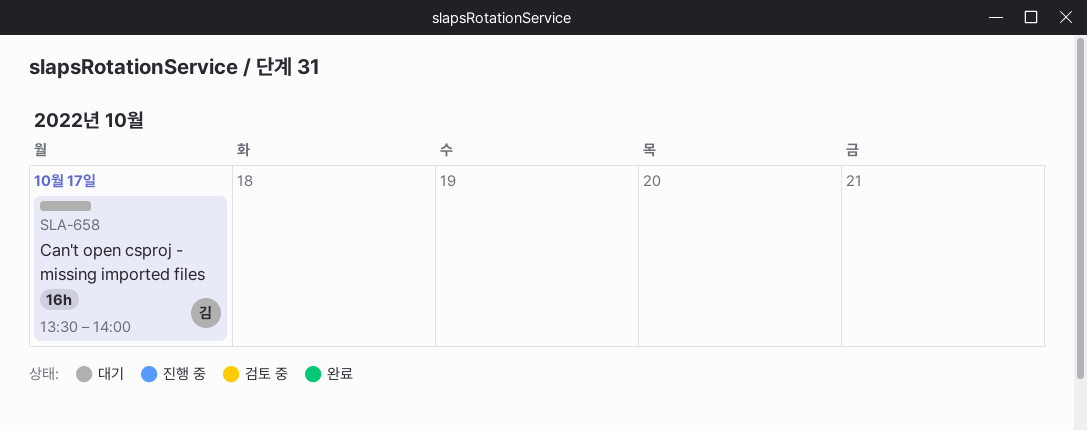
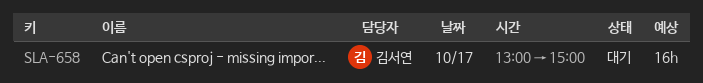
SLA-658, begins: 13:30 -> 13:00
SLA-658, ends: 14:00 -> 15:00

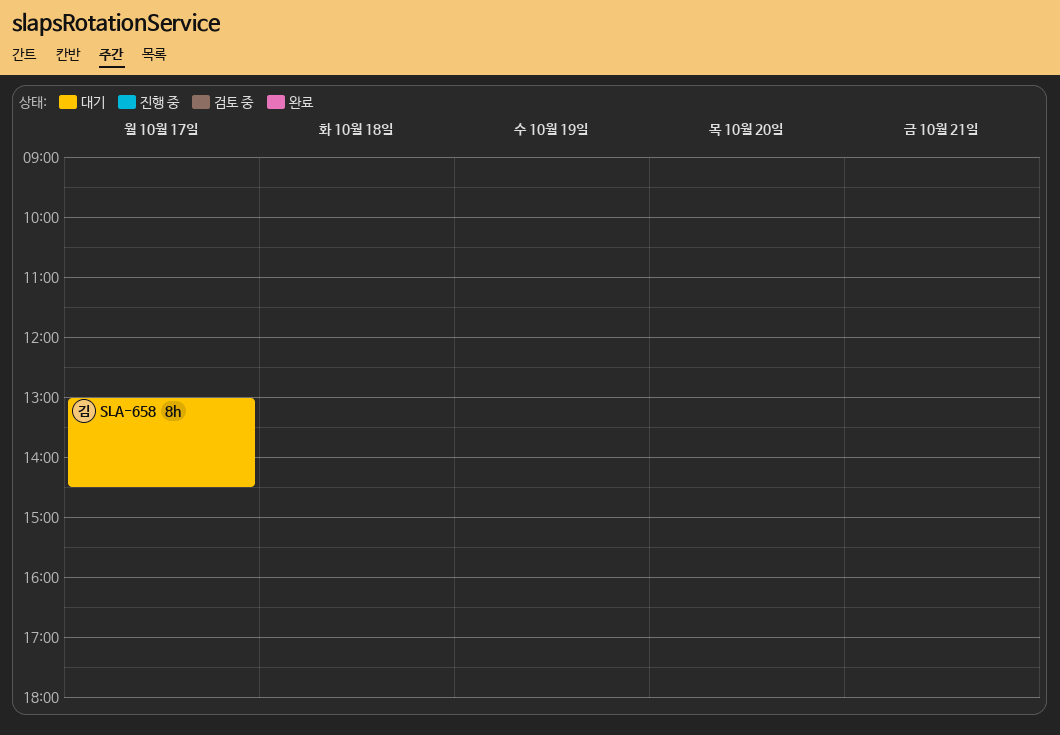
SLA-658, estimate: 16h -> 8h
SLA-658, ends: 15:00 -> 14:30

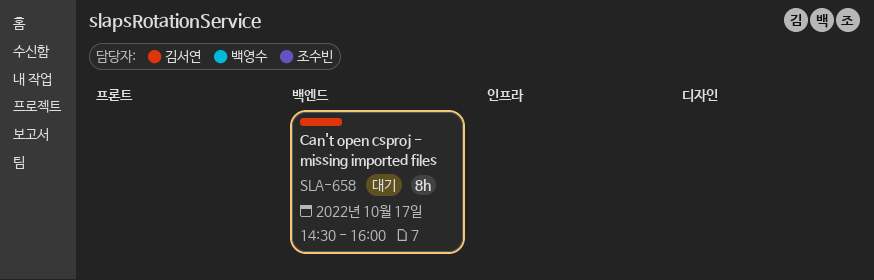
SLA-658, begins: 13:00 -> 14:30
SLA-658, ends: 14:30 -> 16:00

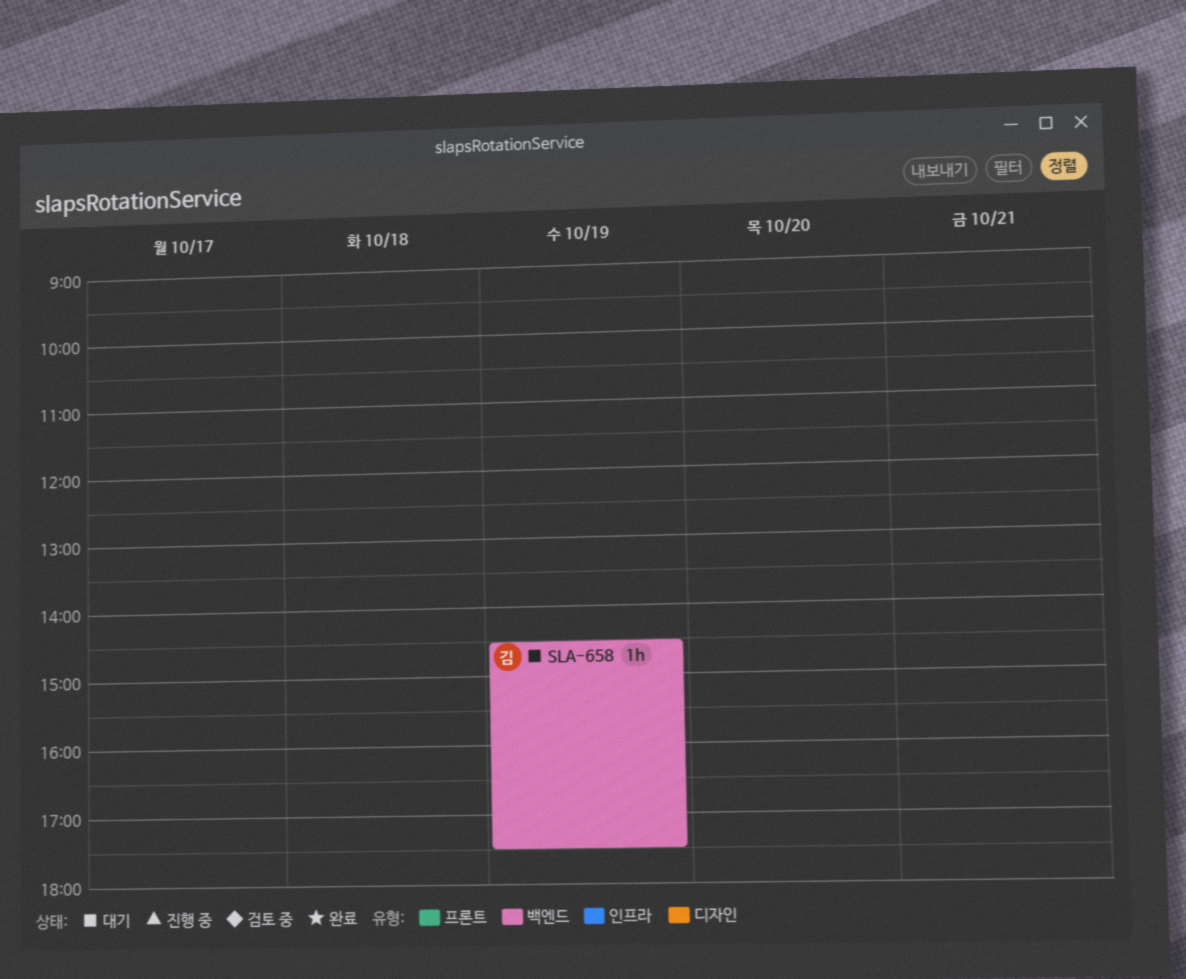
SLA-658, estimate: 8h -> 1h
SLA-658, day: Oct 17 -> Oct 19
SLA-658, ends: 16:00 -> 17:30

